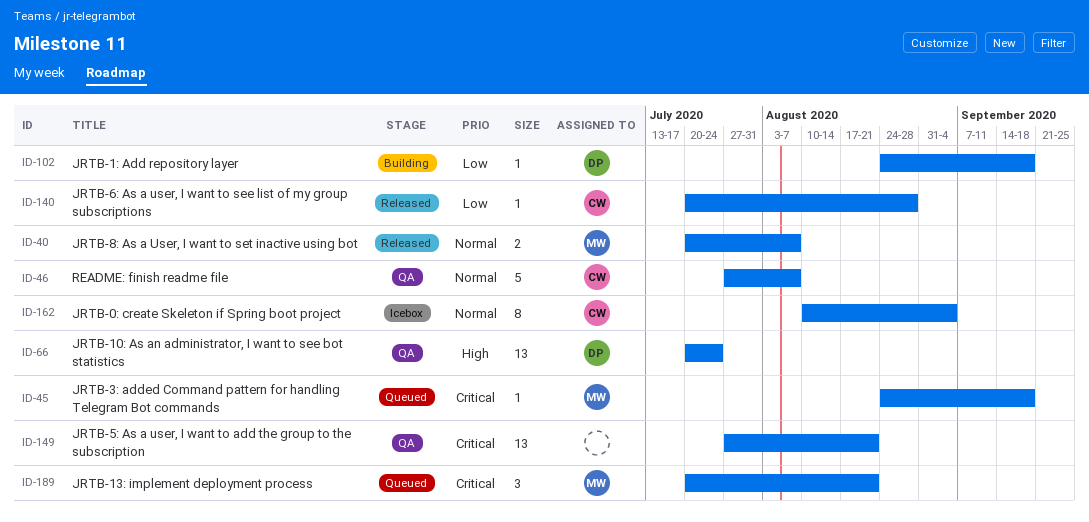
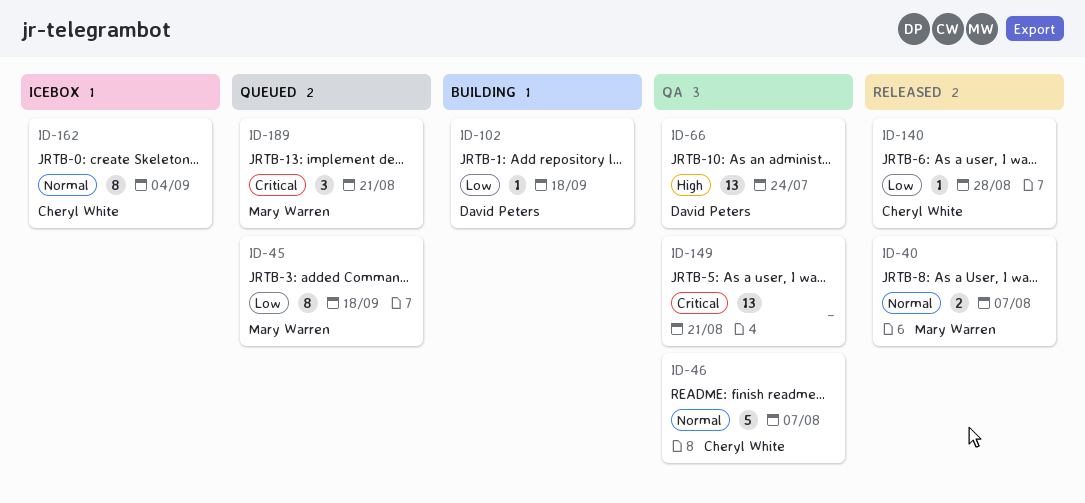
ID-45, priority: Critical -> Low
ID-45, estimate: 1 -> 8

